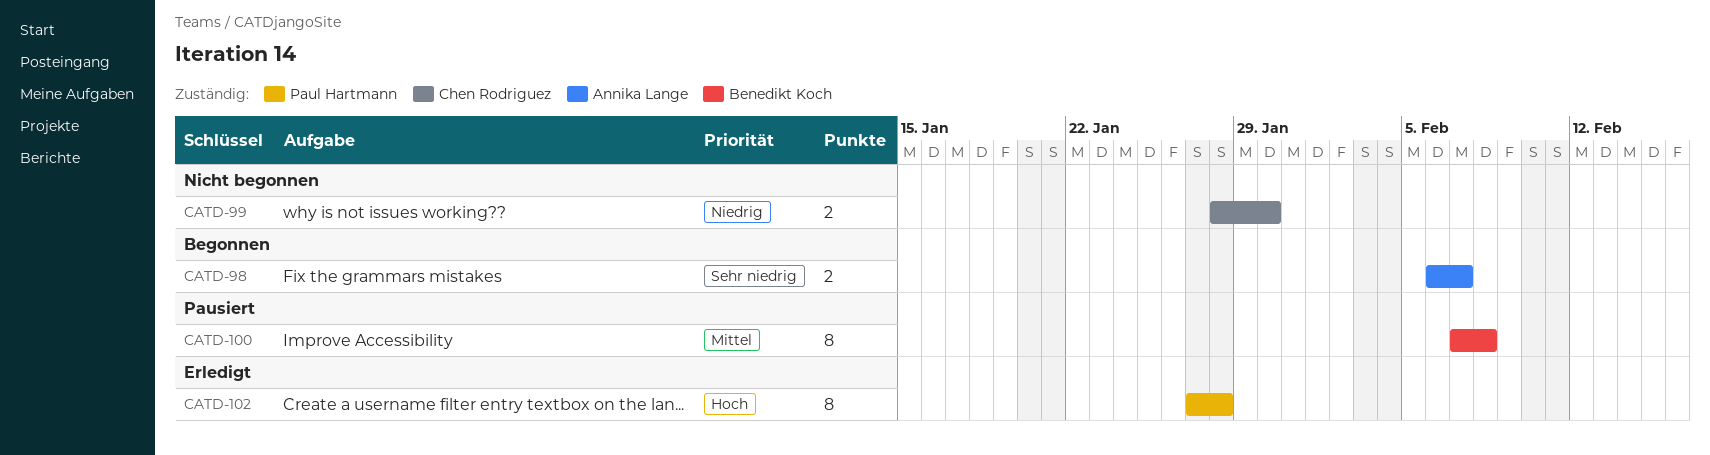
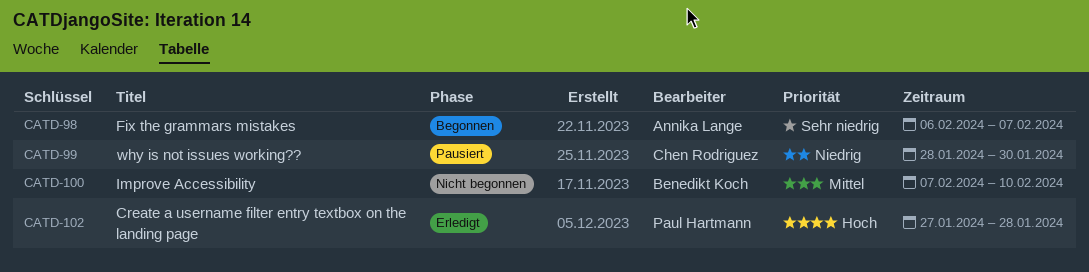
CATD-99, status: Nicht begonnen -> Pausiert
CATD-100, status: Pausiert -> Nicht begonnen
CATD-100, due: Feb 8 -> Feb 10

